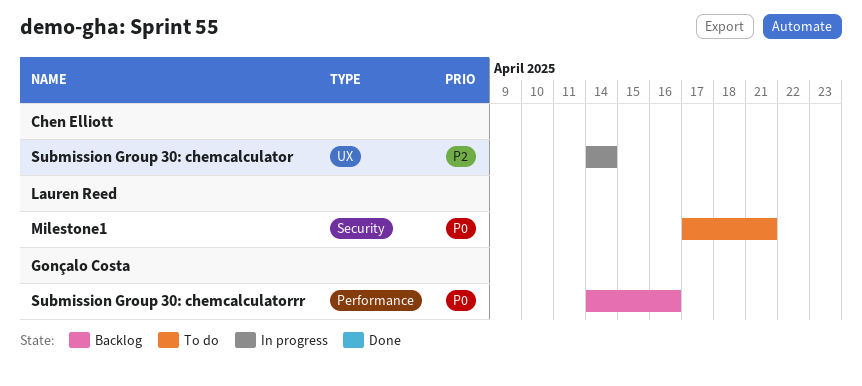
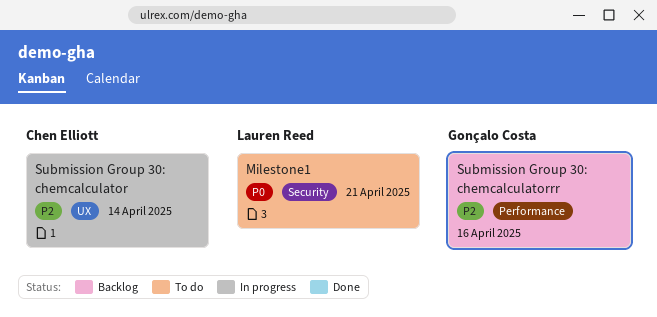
Submission Group 30: chemcalculatorrr, priority: P0 -> P2

